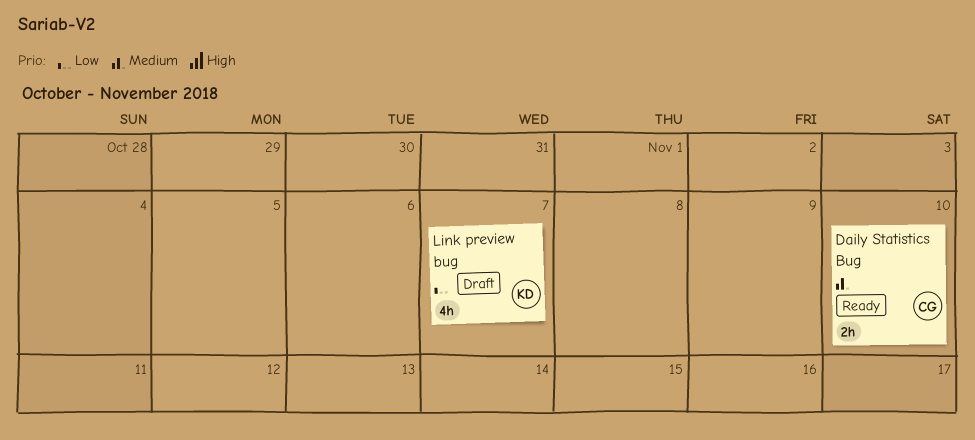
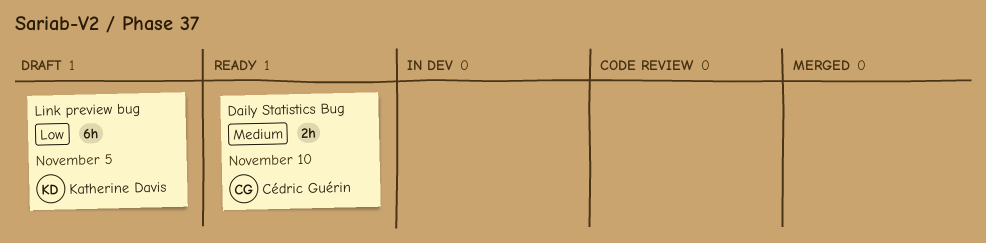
Link preview bug, estimate: 4h -> 6h
Link preview bug, due: Nov 7 -> Nov 5

